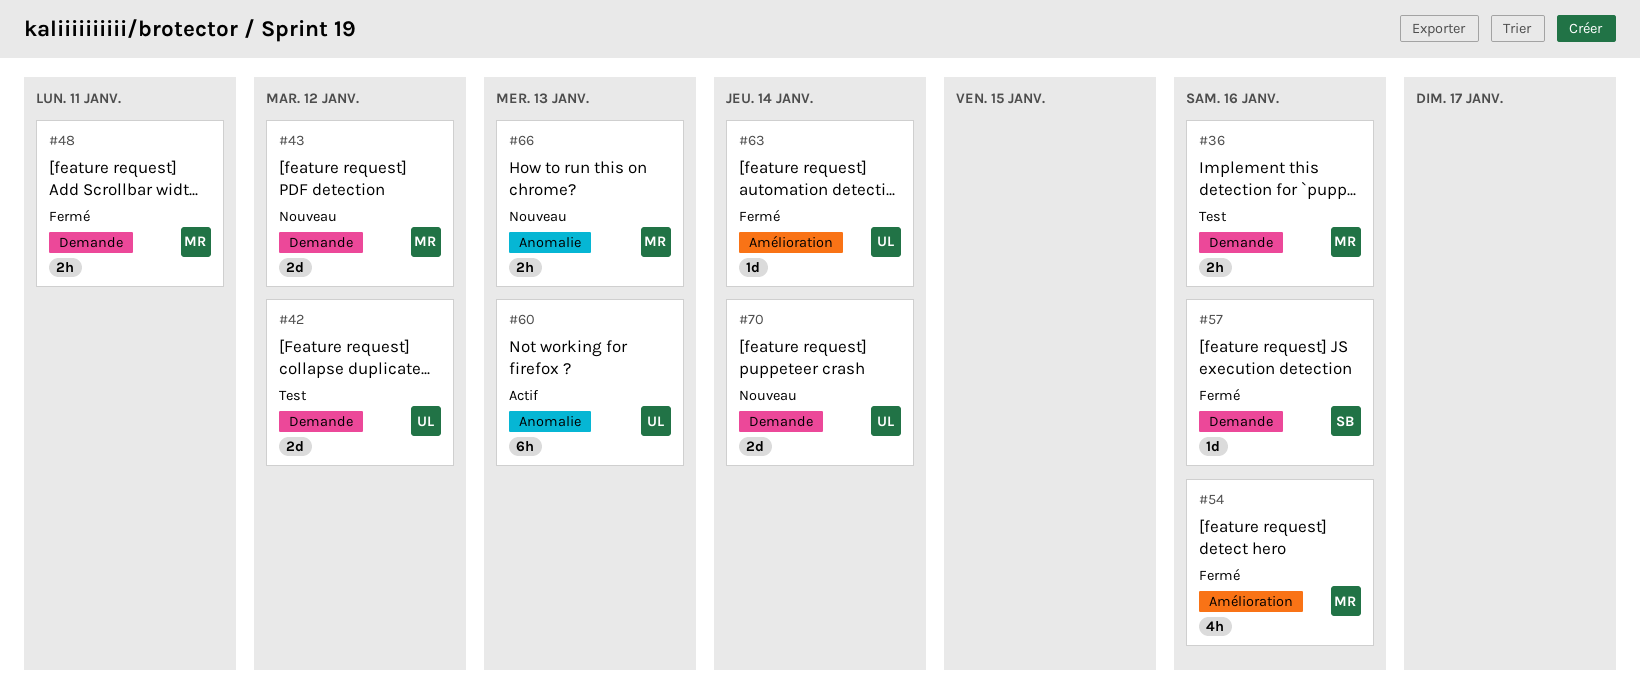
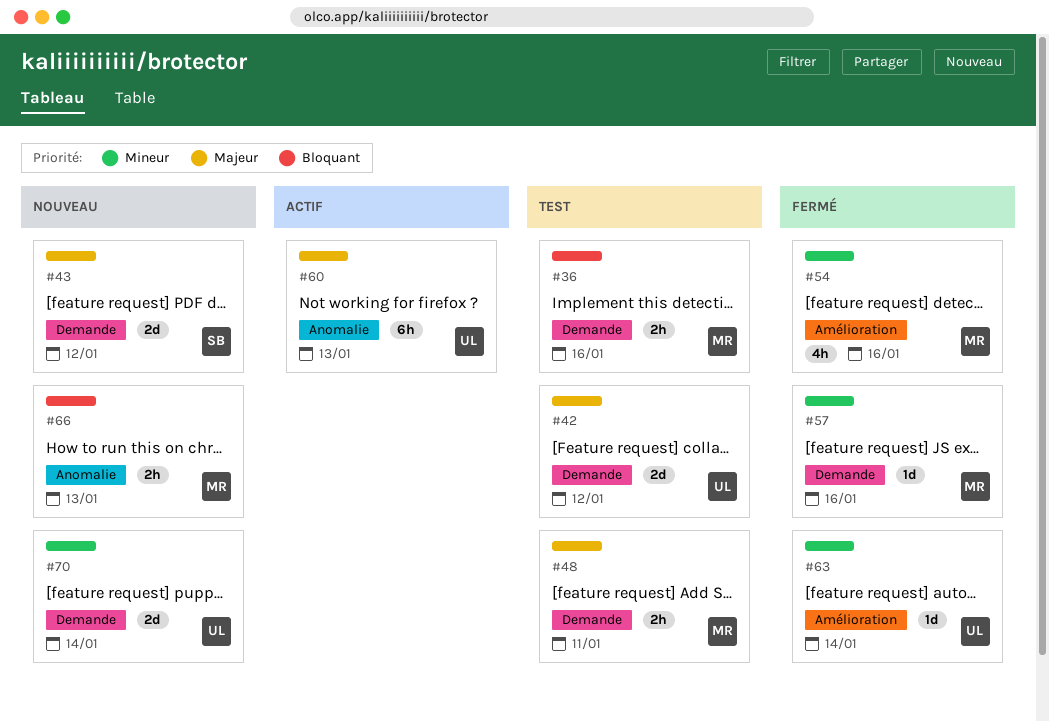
#43, owner: MR -> SB
#48, status: Fermé -> Test
#57, owner: SB -> MR

